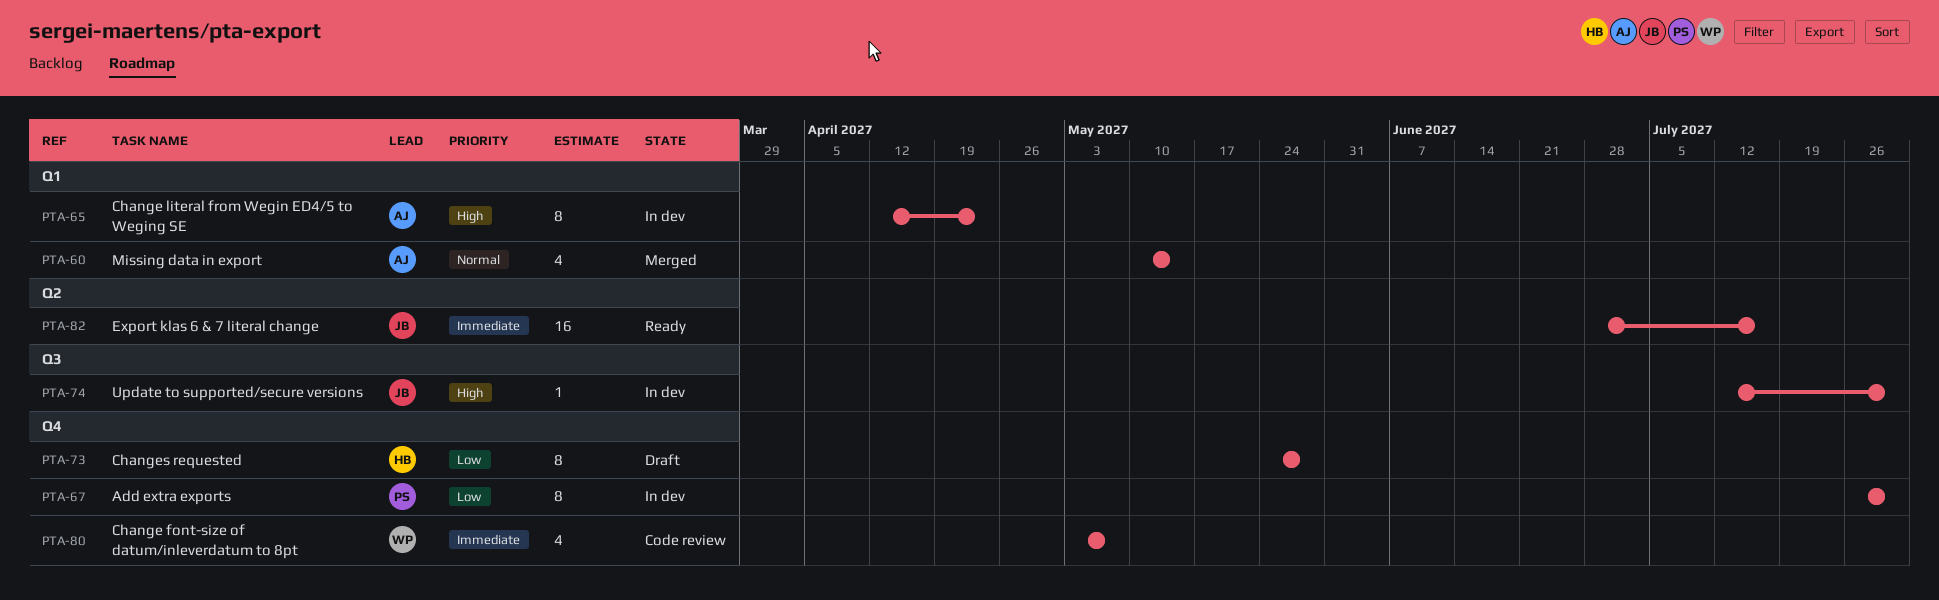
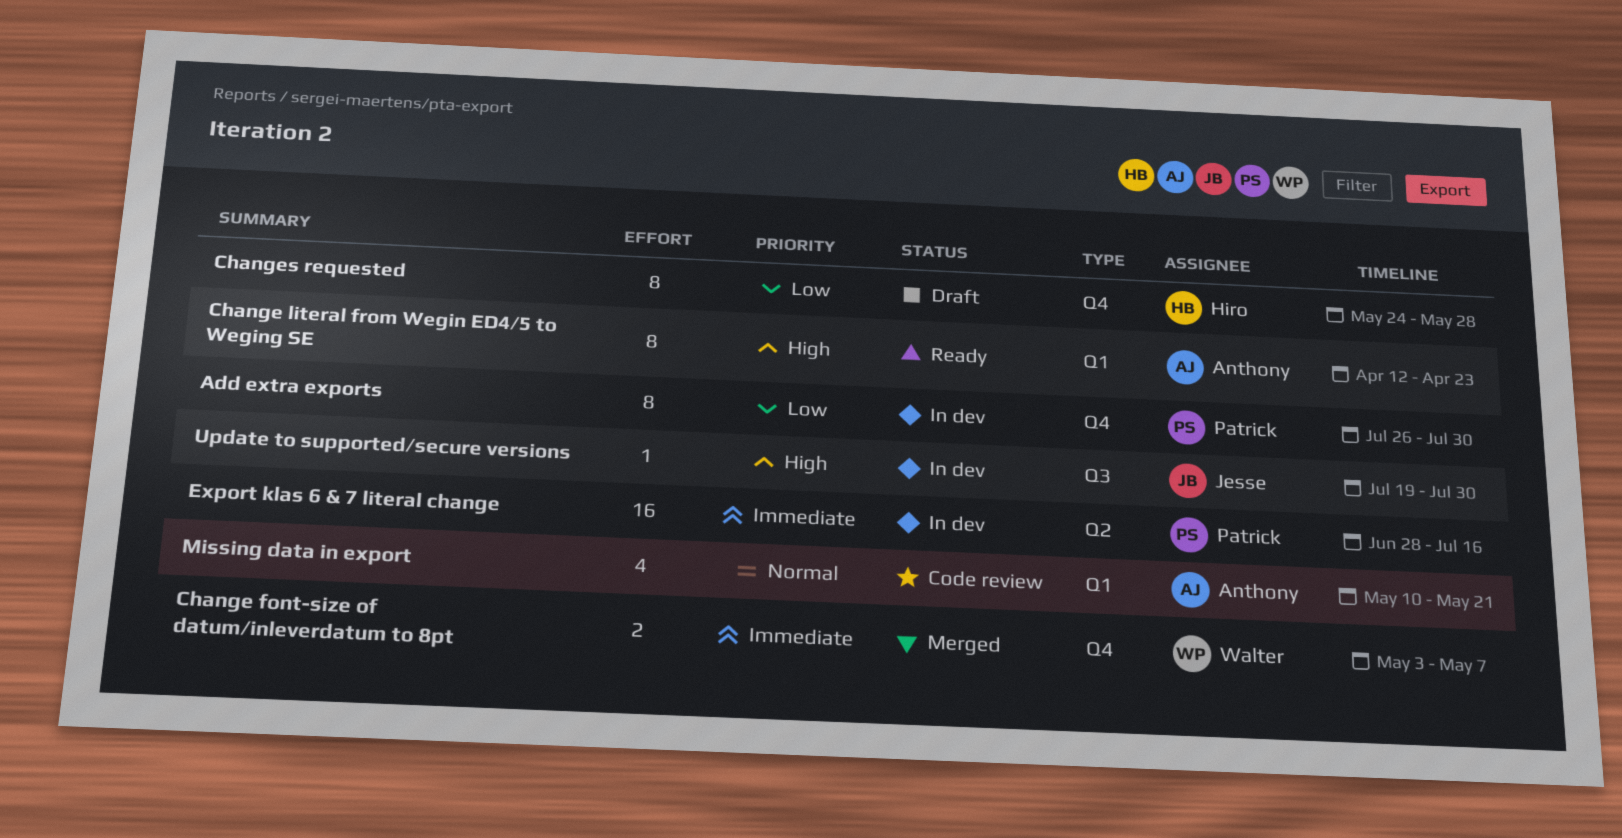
Change font-size of datum/inleverdatum to 8pt, status: Code review -> Merged
Change font-size of datum/inleverdatum to 8pt, estimate: 4 -> 2
Change literal from Wegin ED4/5 to Weging SE, status: In dev -> Ready
Export klas 6 & 7 literal change, status: Ready -> In dev
Export klas 6 & 7 literal change, owner: Jesse -> Patrick
Missing data in export, status: Merged -> Code review
Missing data in export, due: May 14 -> May 21
Update to supported/secure versions, start: Jul 12 -> Jul 19

